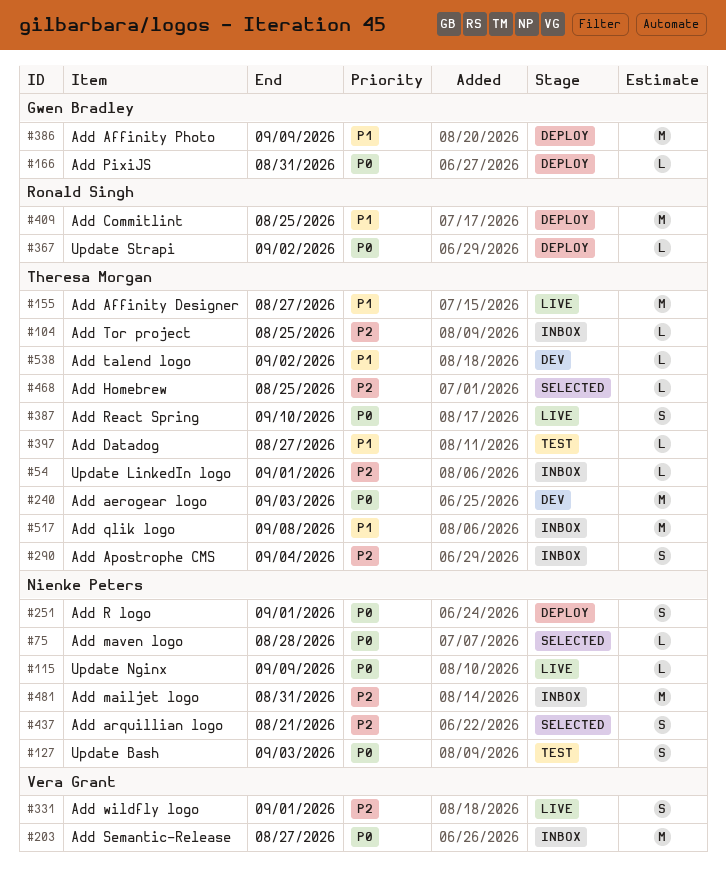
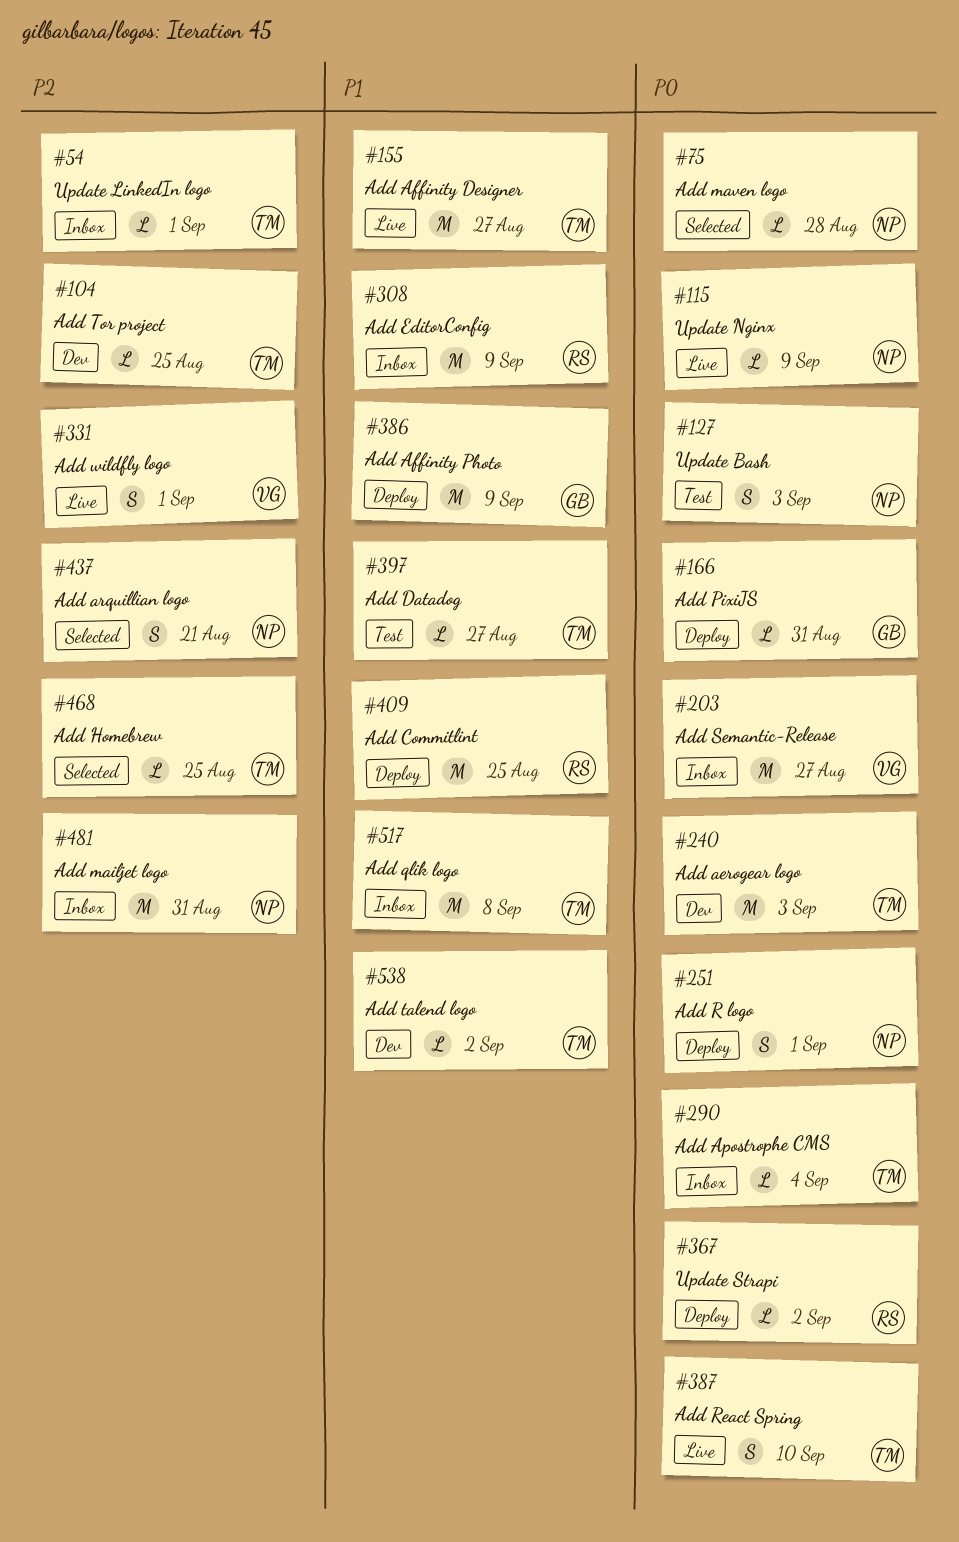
#104, status: Inbox -> Dev
#290, priority: P2 -> P0
#290, estimate: S -> L
#308: none -> present

